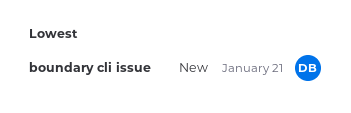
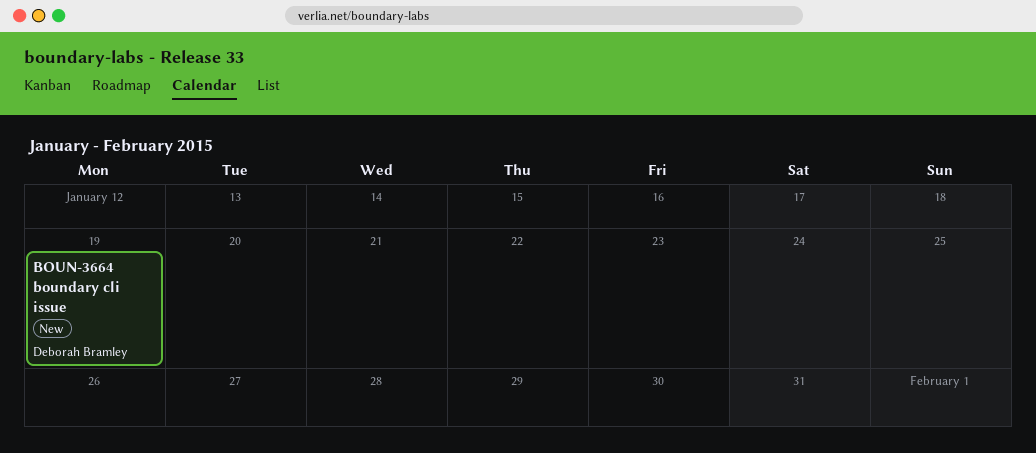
boundary cli issue, due: Jan 21 -> Jan 19

